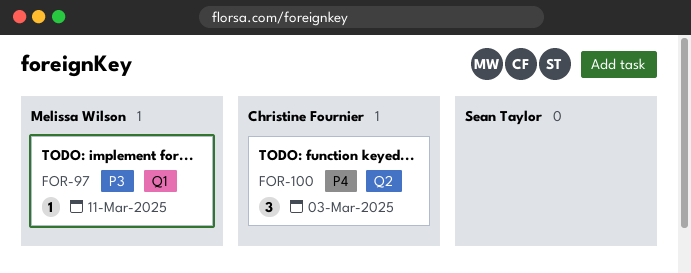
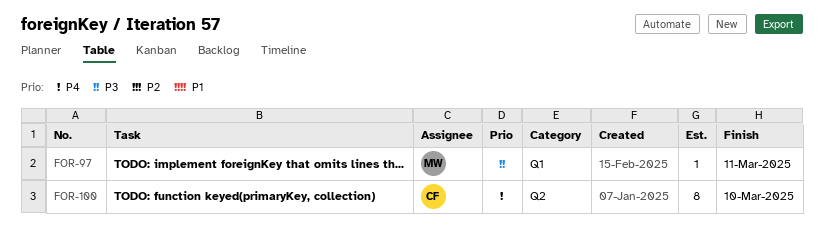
FOR-100, estimate: 3 -> 8
FOR-100, due: Mar 3 -> Mar 10

